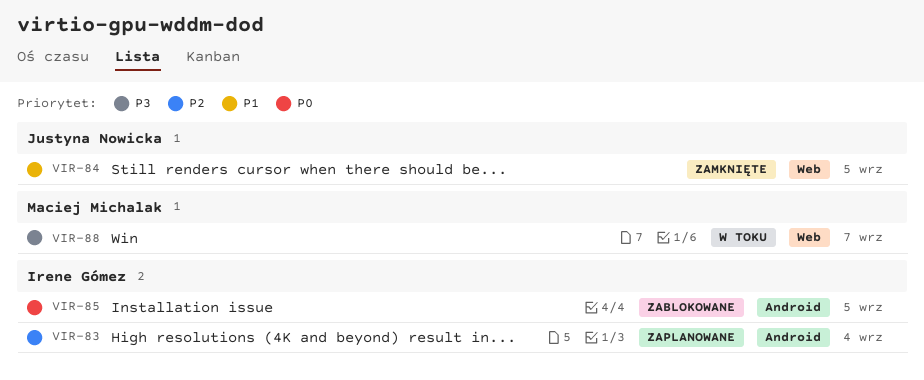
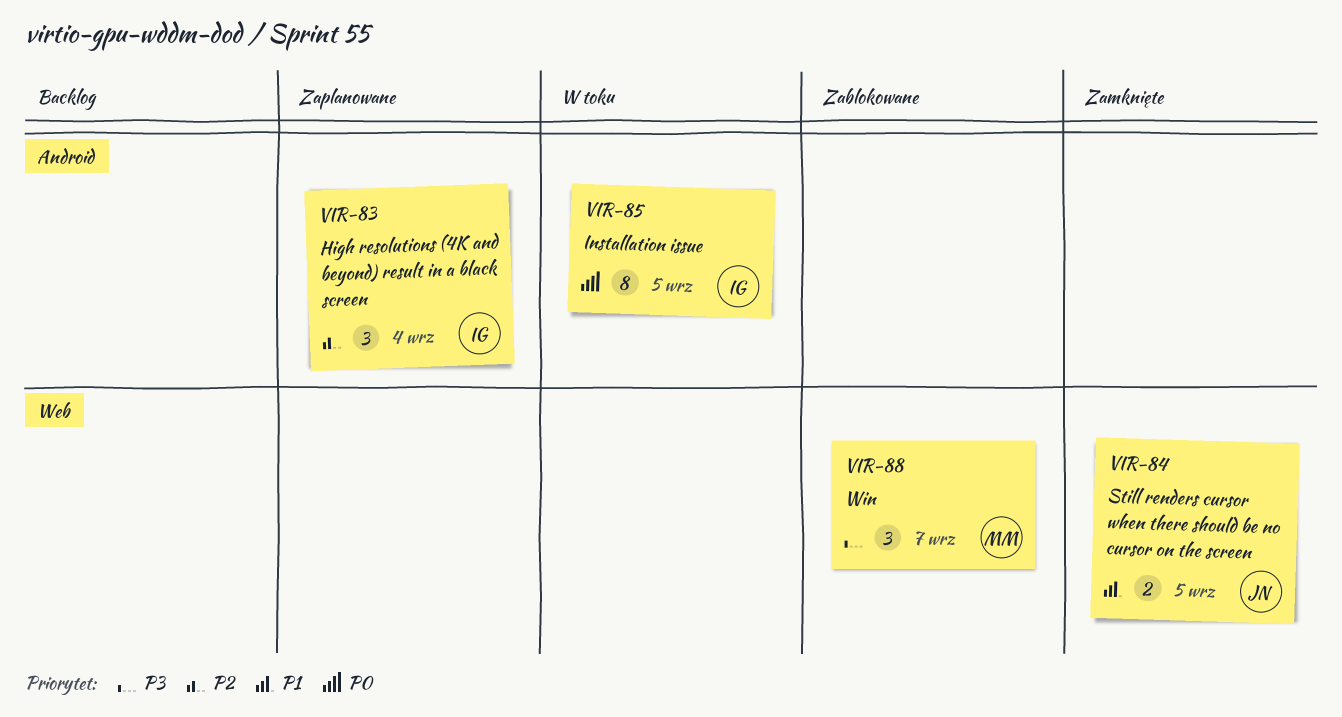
VIR-85, status: Zablokowane -> W toku
VIR-88, status: W toku -> Zablokowane

